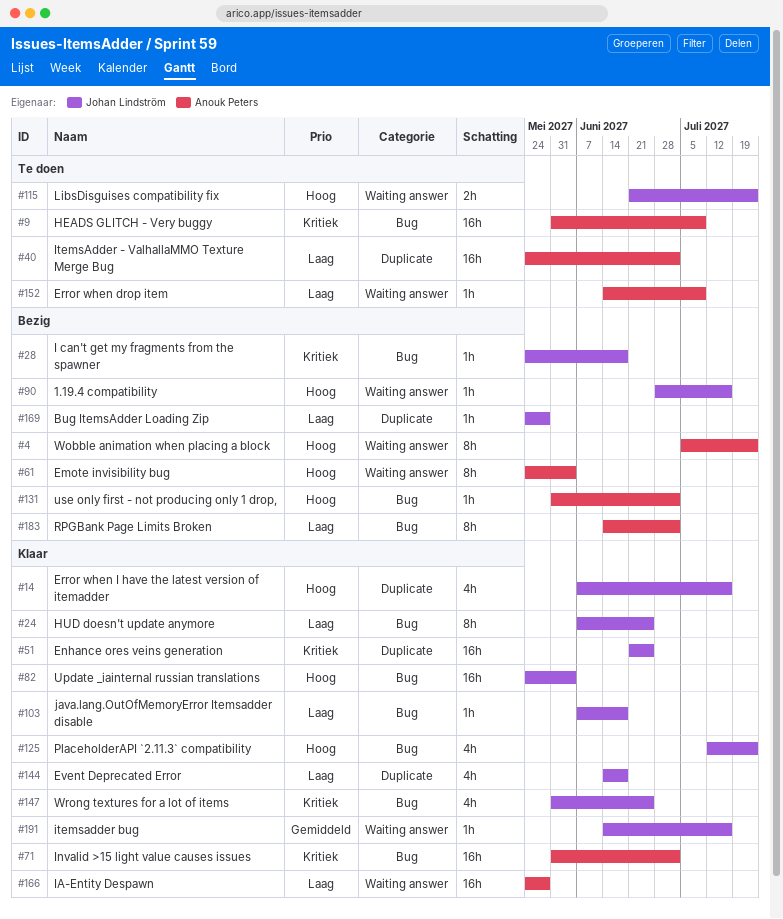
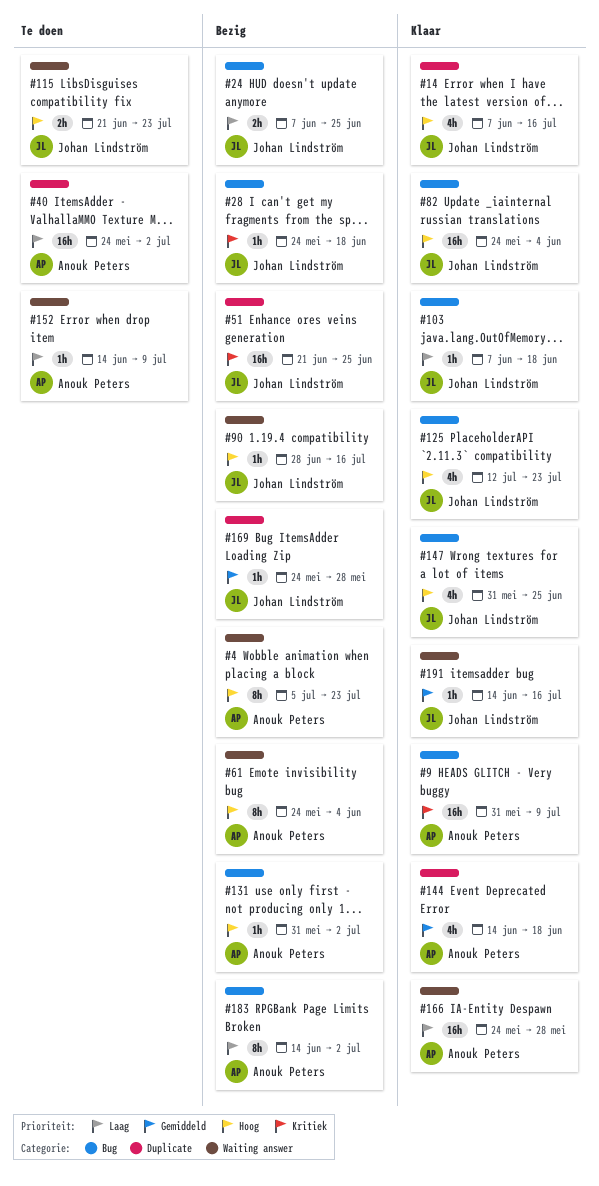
#9, status: Te doen -> Klaar
#24, status: Klaar -> Bezig
#24, estimate: 8h -> 2h
#51, status: Klaar -> Bezig
#71: present -> none
#144, owner: Johan Lindström -> Anouk Peters
#144, priority: Laag -> Gemiddeld
#147, priority: Kritiek -> Hoog
#169, priority: Laag -> Gemiddeld

